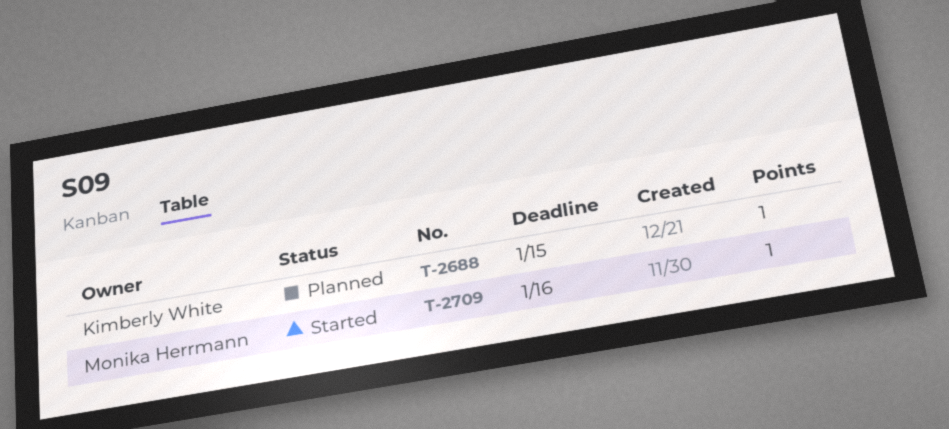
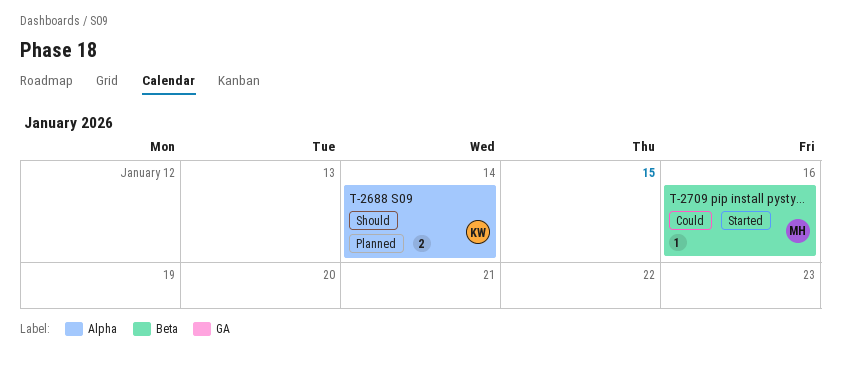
T-2688, estimate: 1 -> 2
T-2688, due: Jan 15 -> Jan 14

